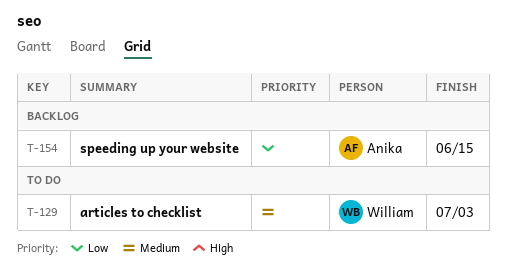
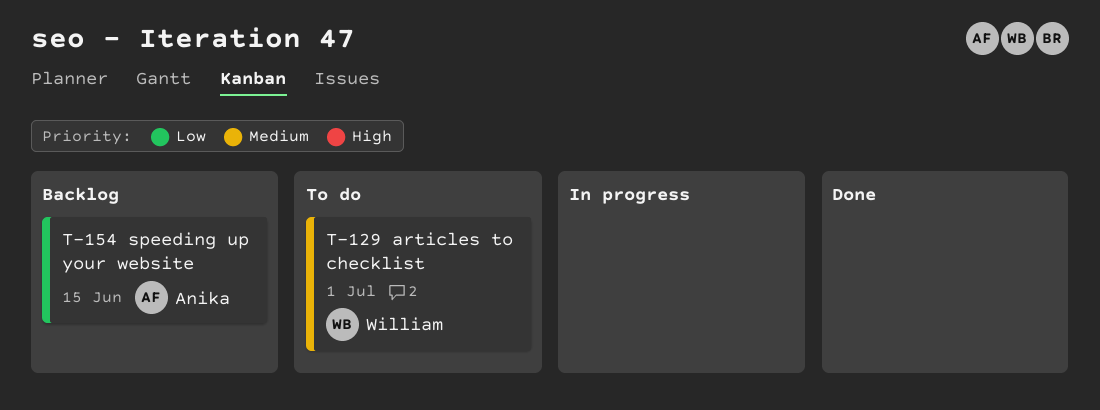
T-129, due: Jul 3 -> Jul 1

